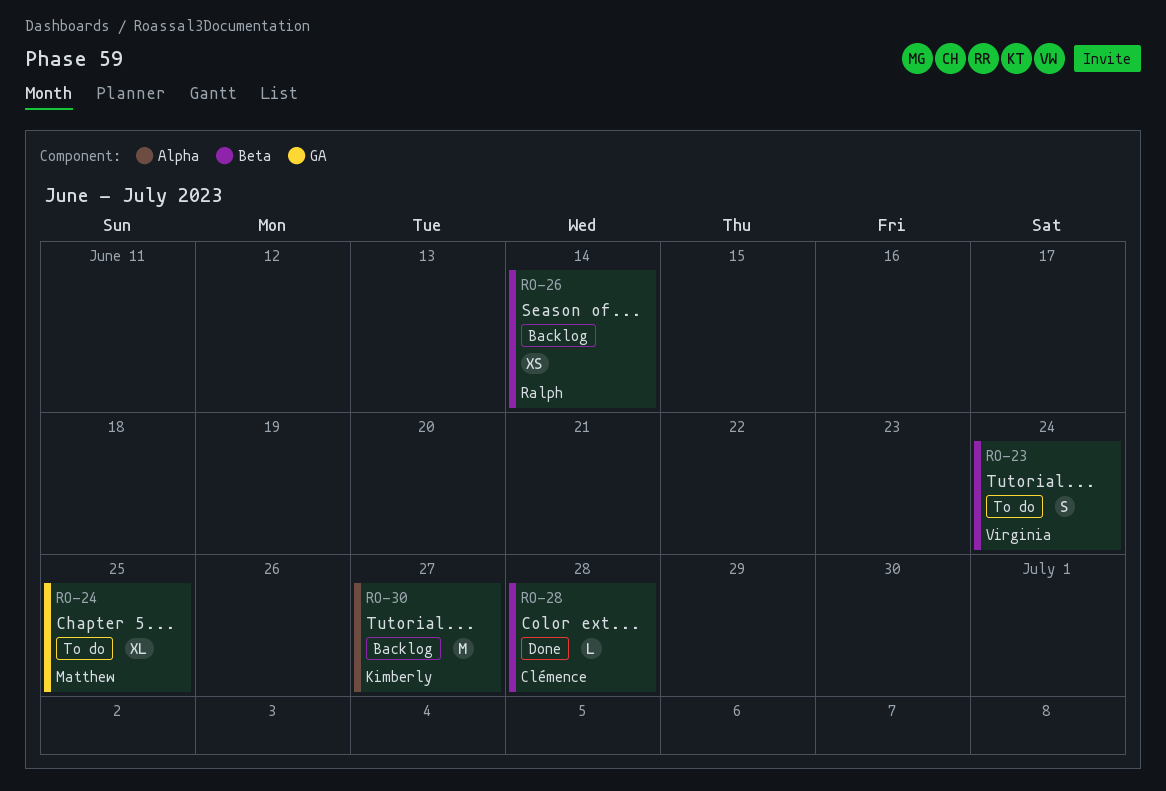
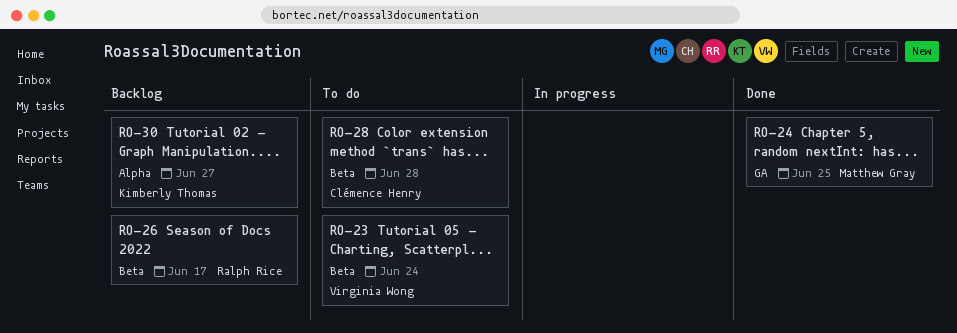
RO-24, status: To do -> Done
RO-26, due: Jun 14 -> Jun 17
RO-28, status: Done -> To do

